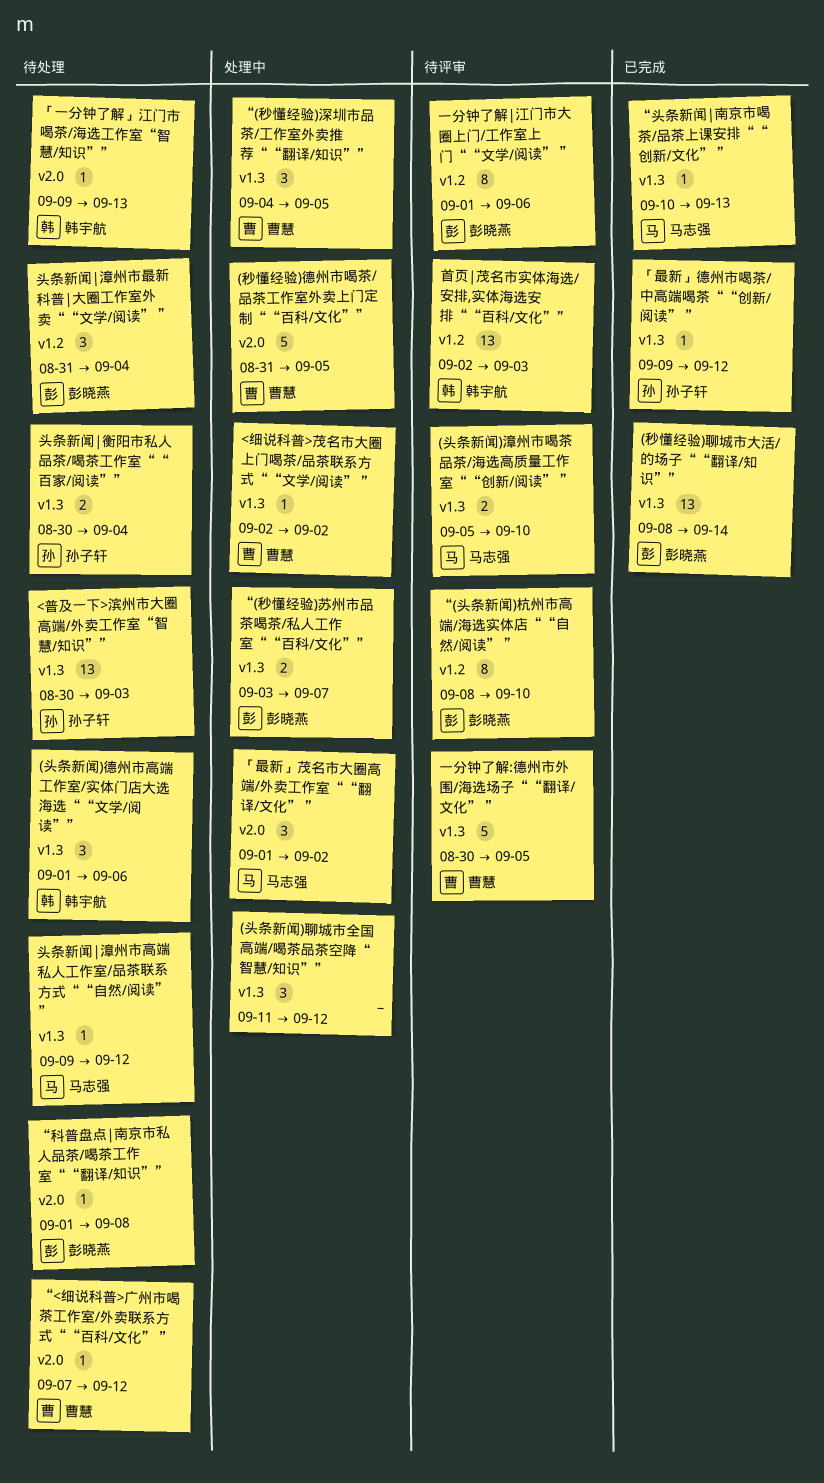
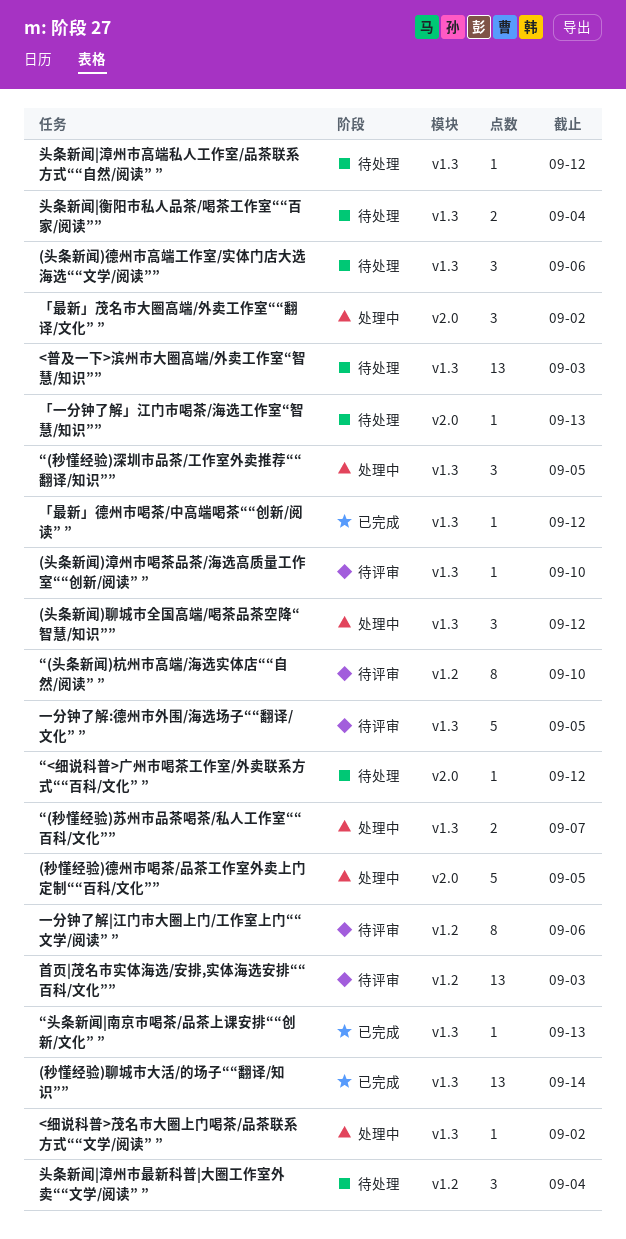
(头条新闻)漳州市喝茶品茶/海选高质量工作室““创新/阅读” ”, estimate: 2 -> 1
“科普盘点|南京市私人品茶/喝茶工作室““翻译/知识””: present -> none

